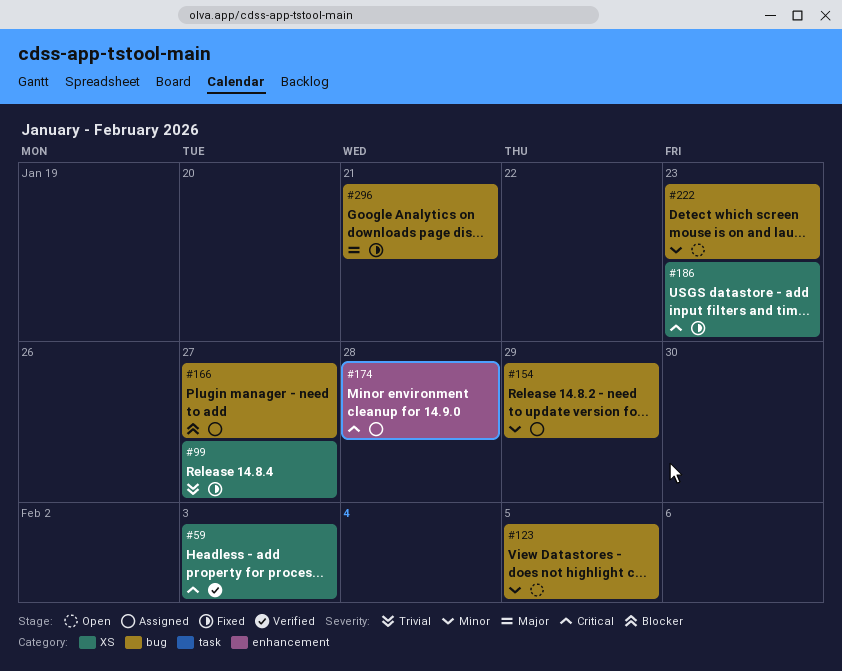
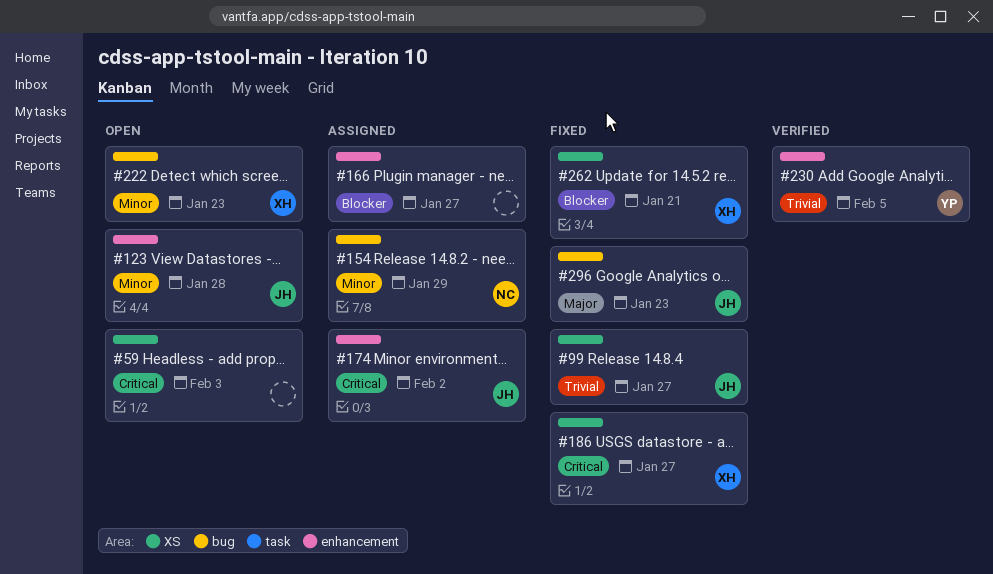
#59, status: Verified -> Open
#123, label: bug -> enhancement
#123, due: Feb 5 -> Jan 28
#166, label: bug -> enhancement
#174, due: Jan 28 -> Feb 2
#186, due: Jan 23 -> Jan 27
#230: none -> present
#262: none -> present
#296, due: Jan 21 -> Jan 23

